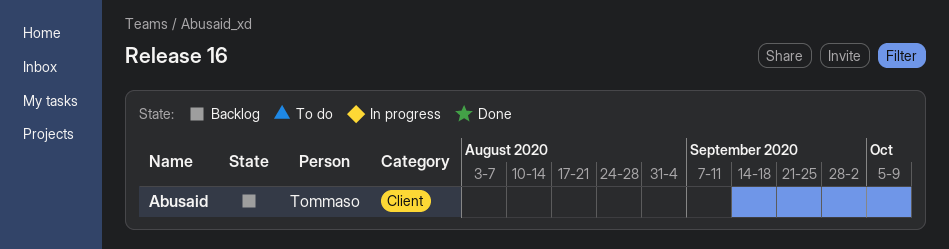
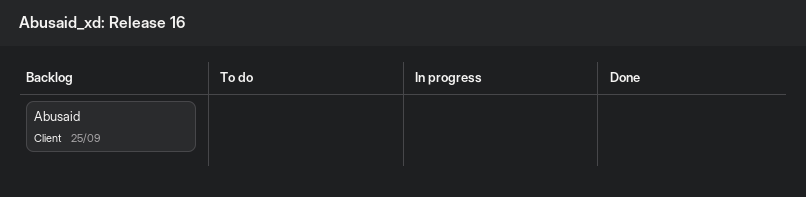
Abusaid, due: Oct 9 -> Sep 25

